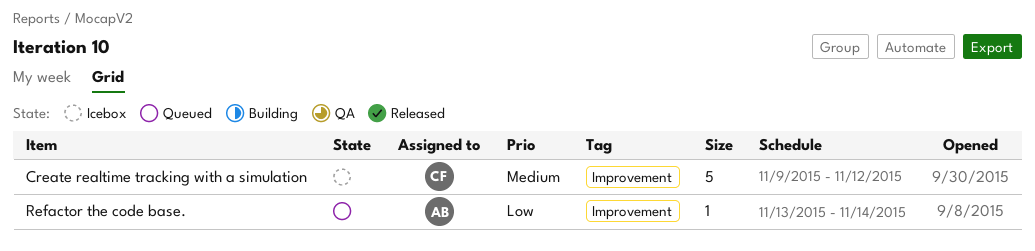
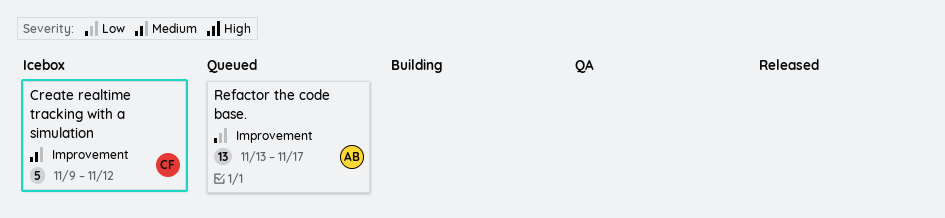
Refactor the code base., estimate: 1 -> 13
Refactor the code base., due: Nov 14 -> Nov 17

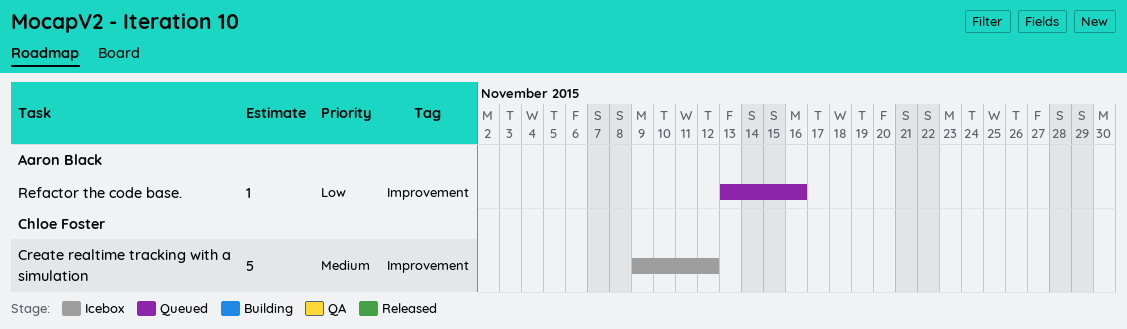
Refactor the code base., estimate: 13 -> 1
Refactor the code base., due: Nov 17 -> Nov 16

